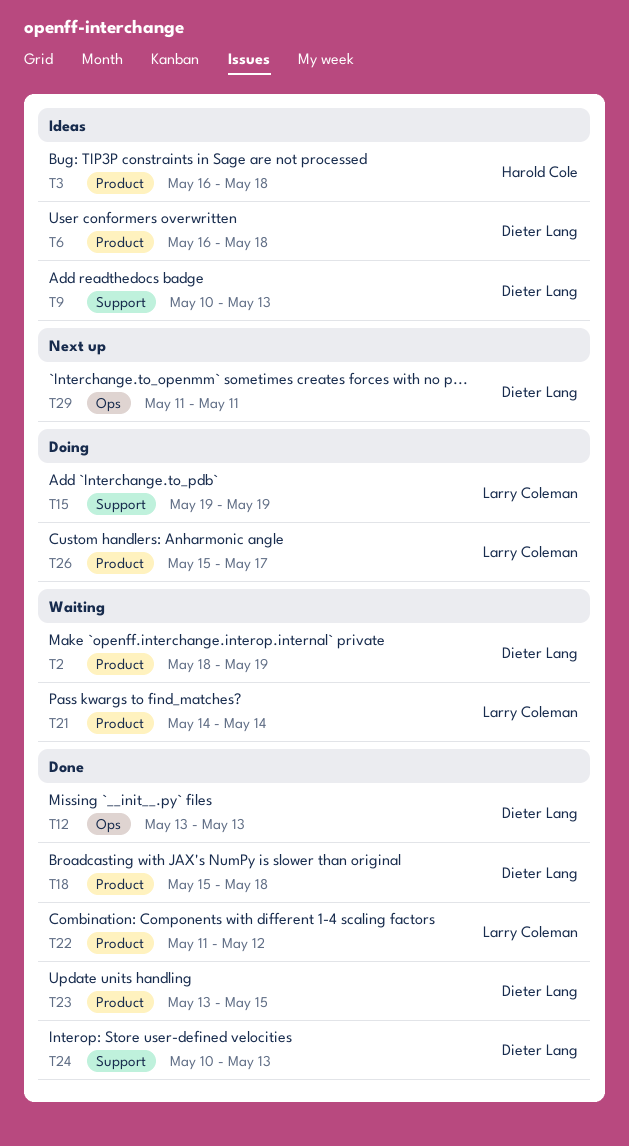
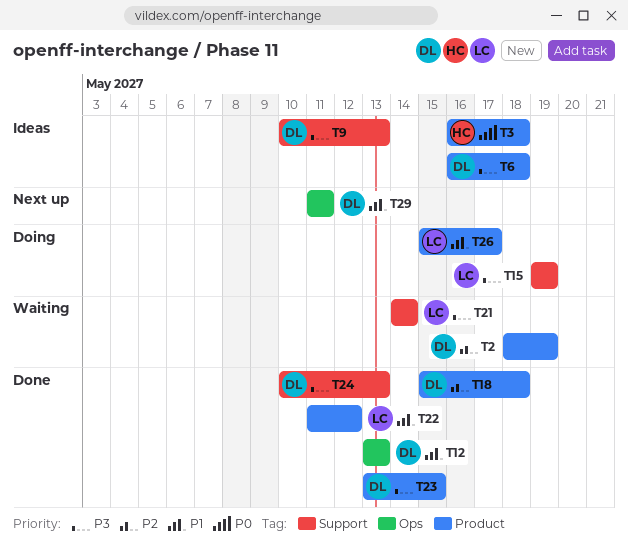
T21, label: Product -> Support

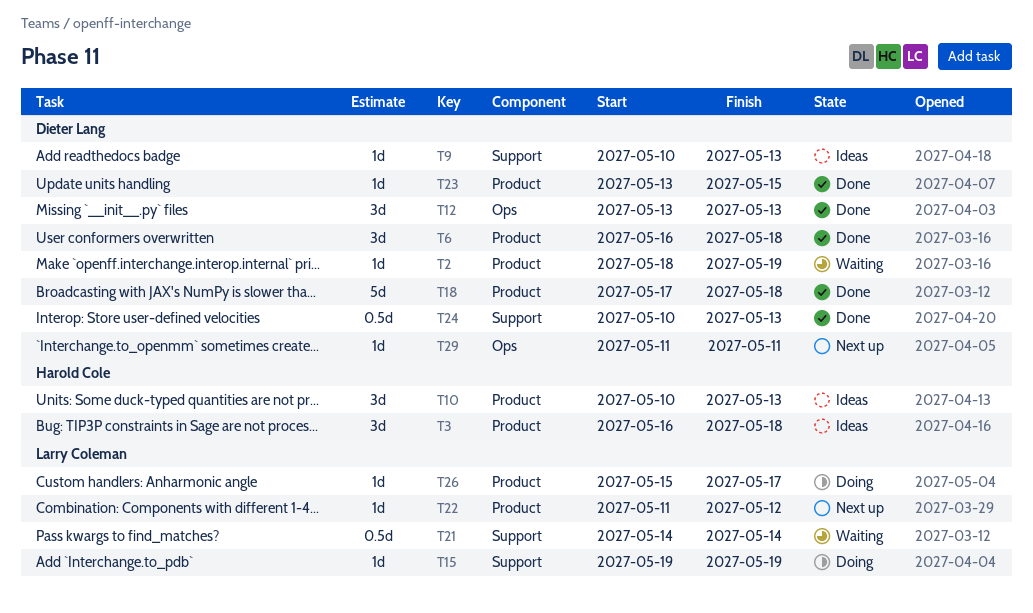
T6, status: Ideas -> Done
T10: none -> present
T18, start: May 15 -> May 17
T22, status: Done -> Next up

